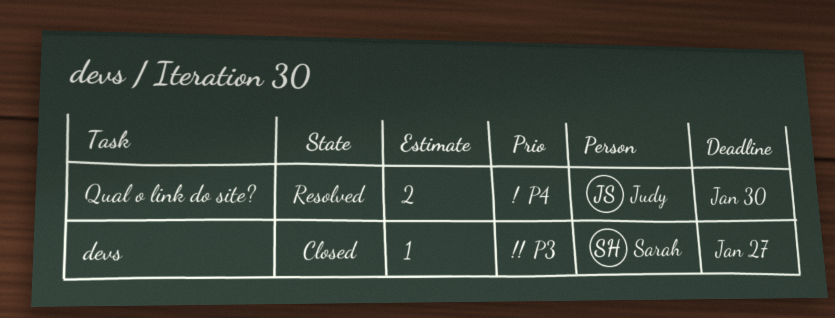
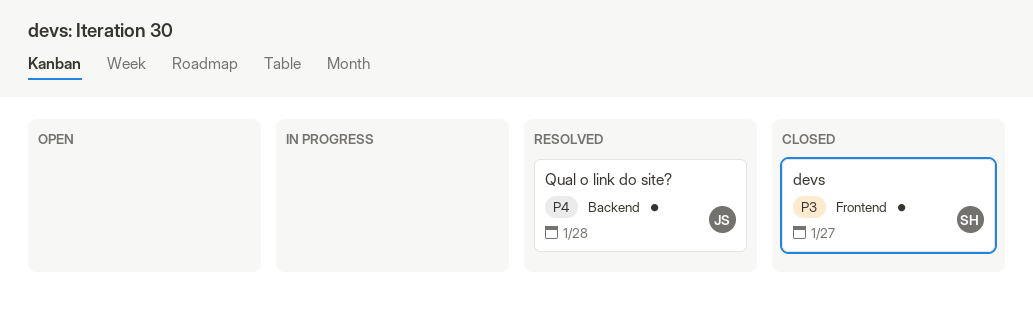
Qual o link do site?, estimate: 2 -> 1
Qual o link do site?, due: Jan 30 -> Jan 28

